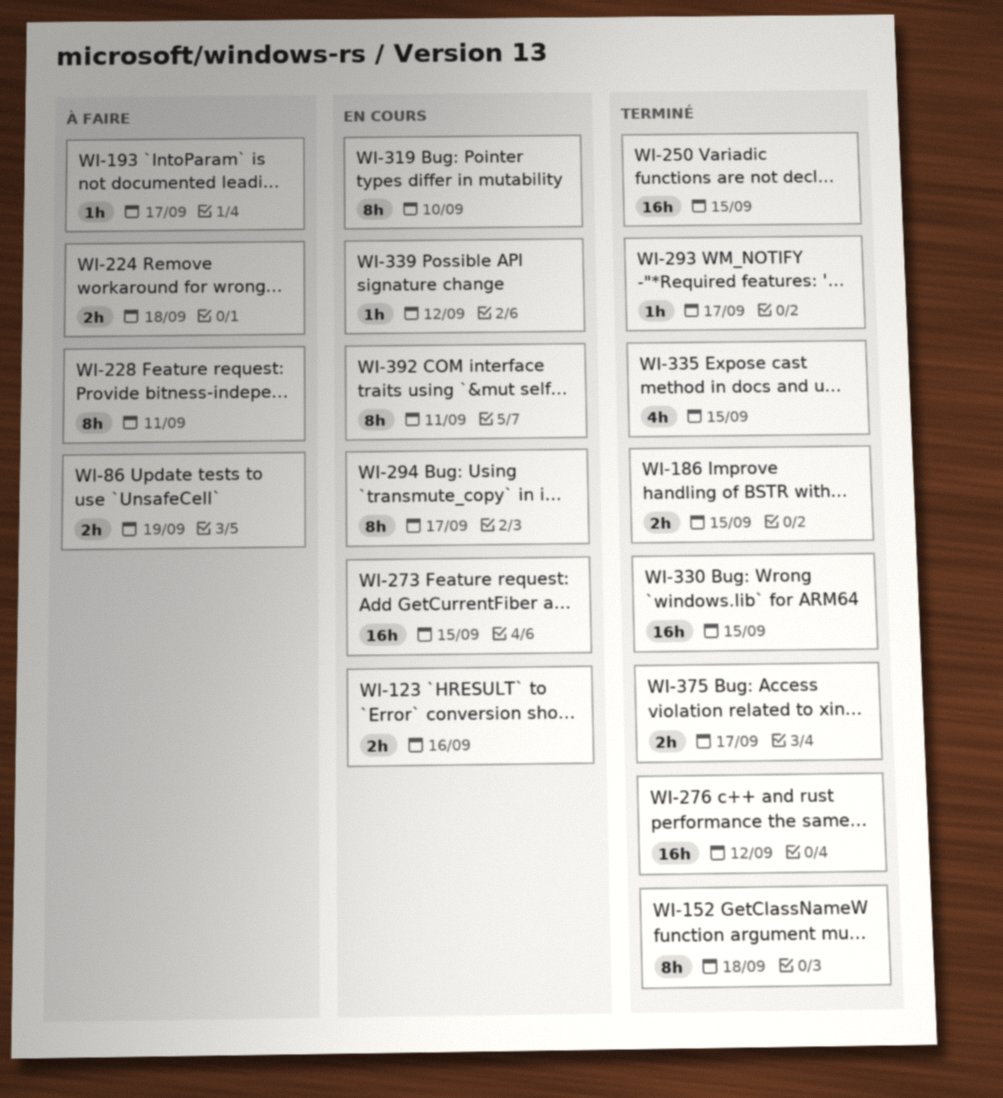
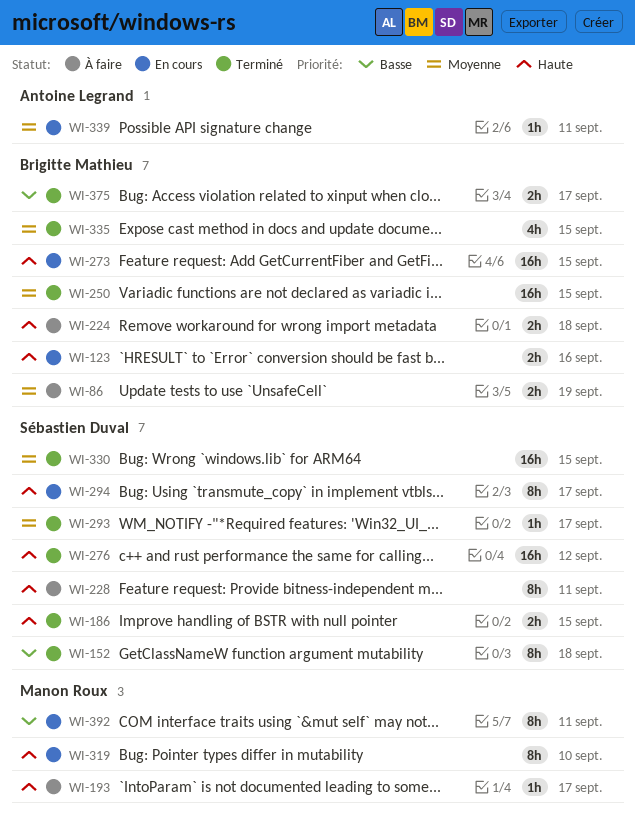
WI-339, due: Sep 12 -> Sep 11

